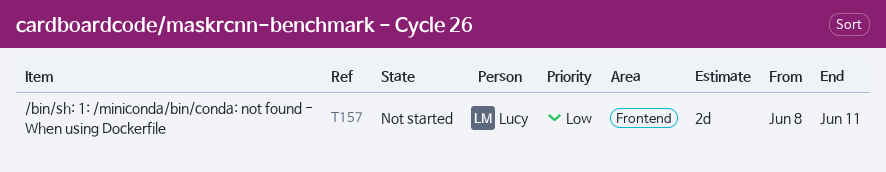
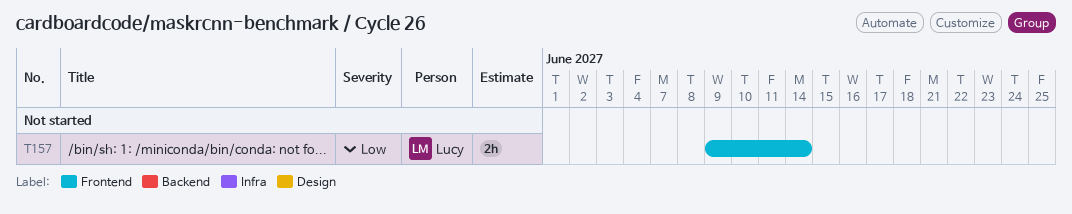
T157, estimate: 2d -> 2h
T157, start: Jun 8 -> Jun 9
T157, due: Jun 11 -> Jun 14

